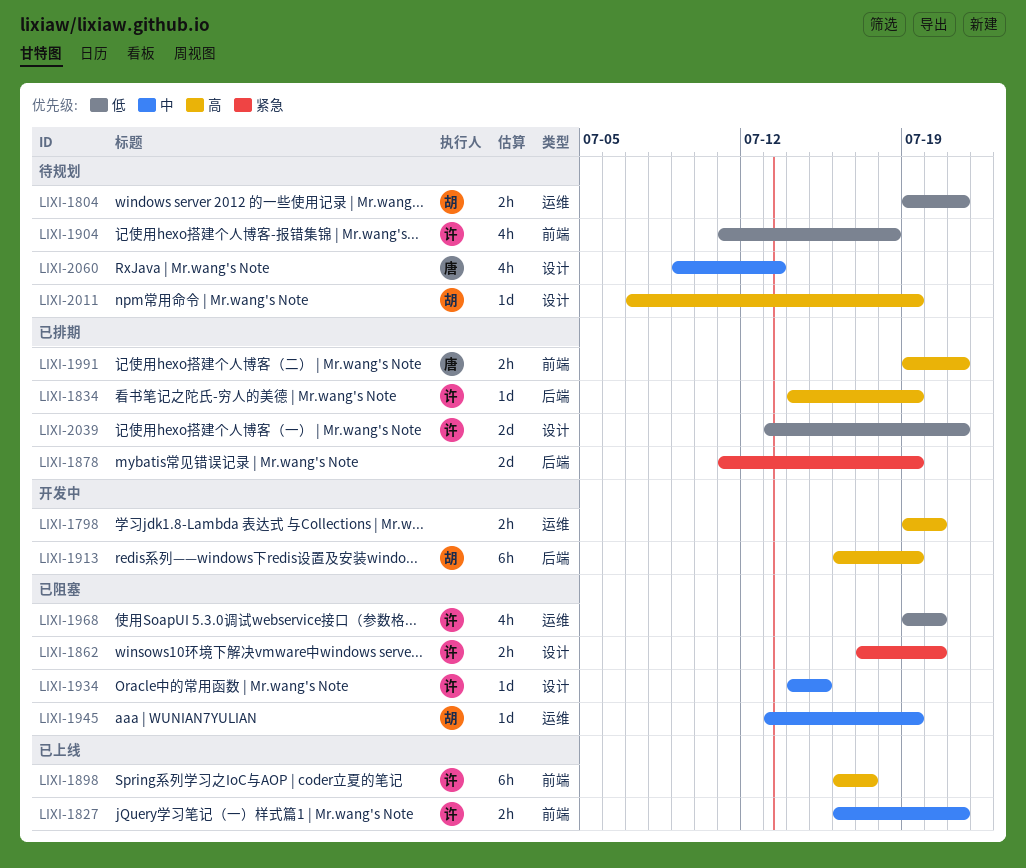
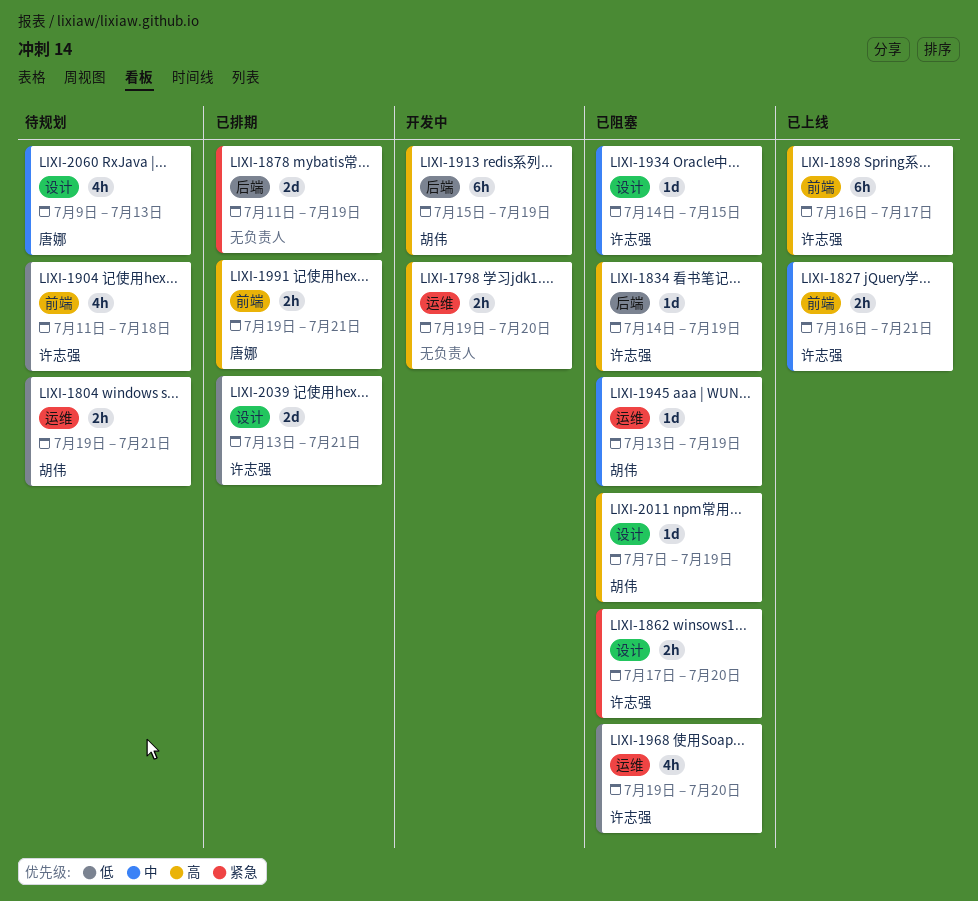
LIXI-1834, status: 已排期 -> 已阻塞
LIXI-1913, start: Jul 16 -> Jul 15
LIXI-2011, status: 待规划 -> 已阻塞

